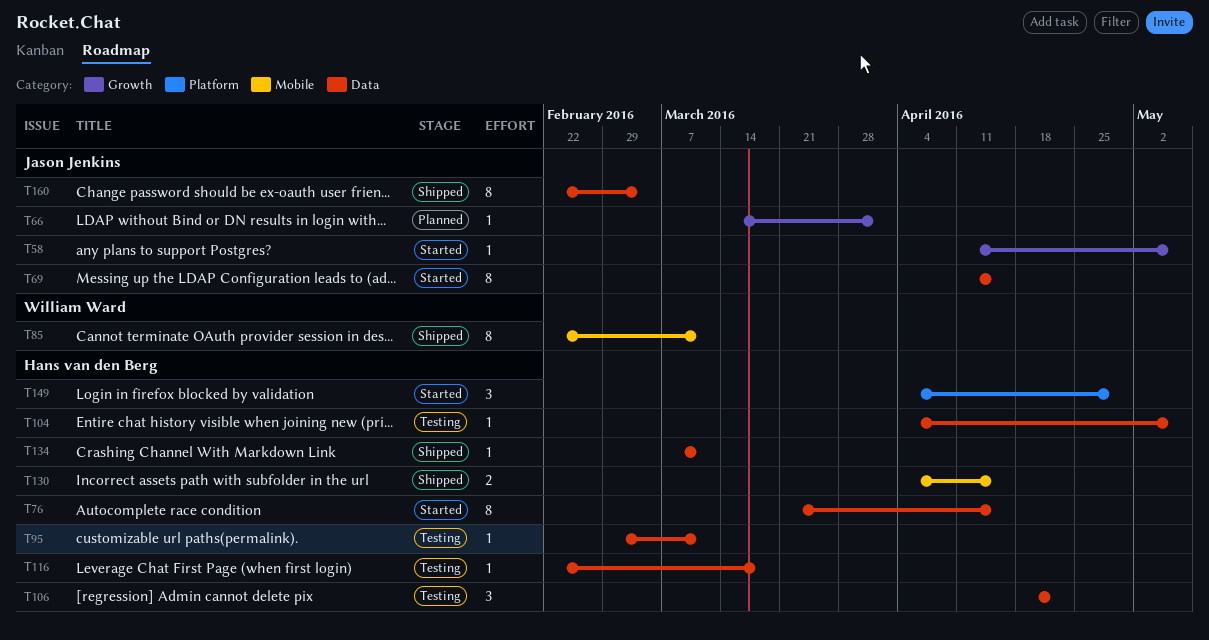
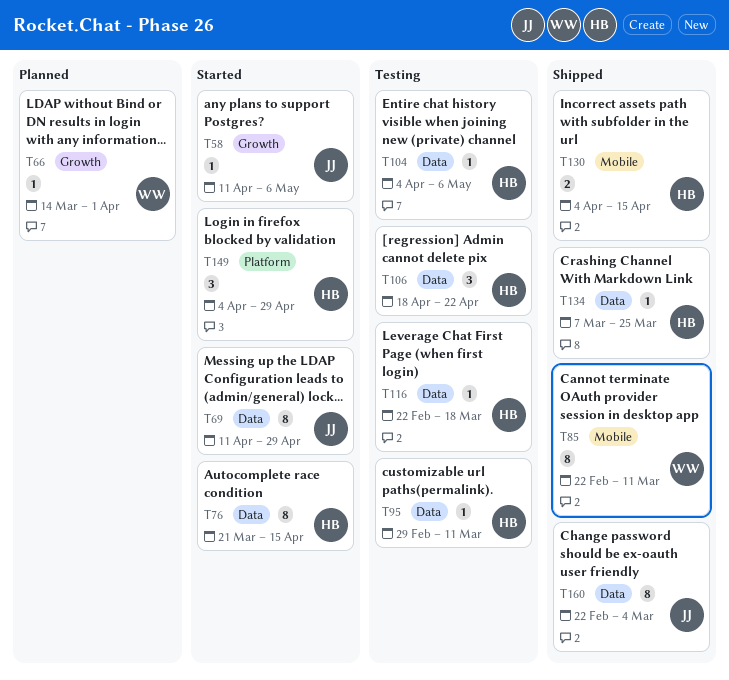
T66, owner: Jason Jenkins -> William Ward
T69, due: Apr 15 -> Apr 29
T134, due: Mar 11 -> Mar 25

